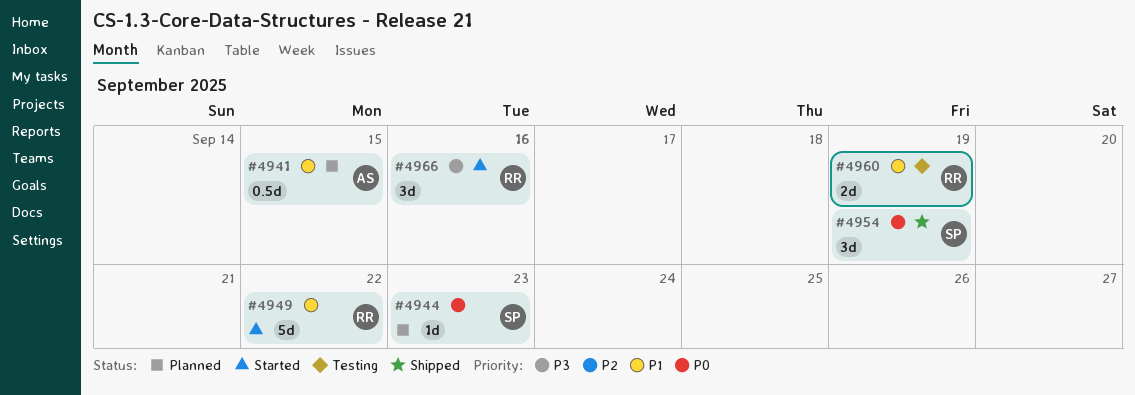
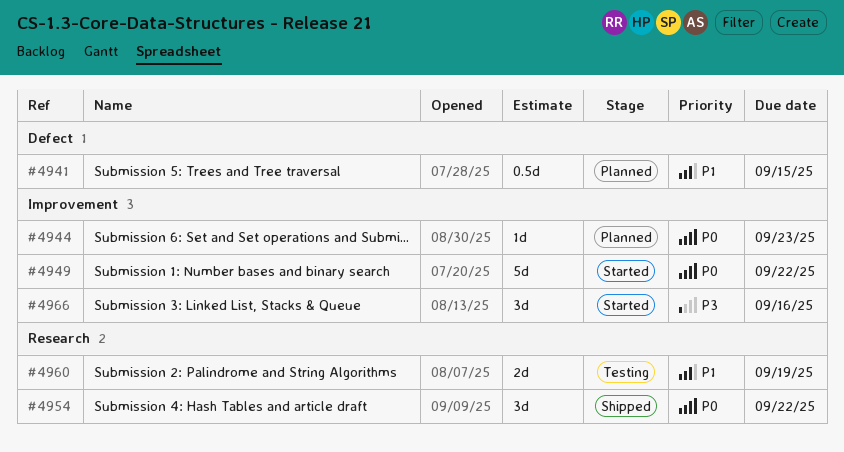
#4949, priority: P1 -> P0
#4954, due: Sep 19 -> Sep 22

